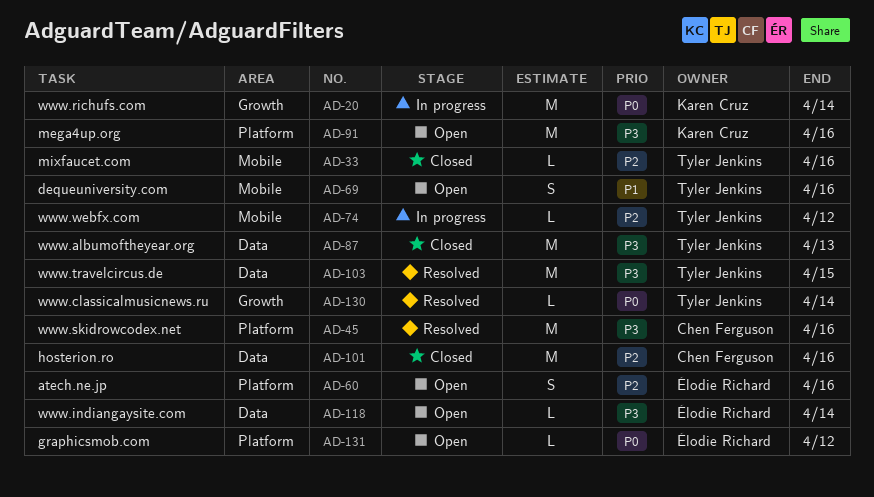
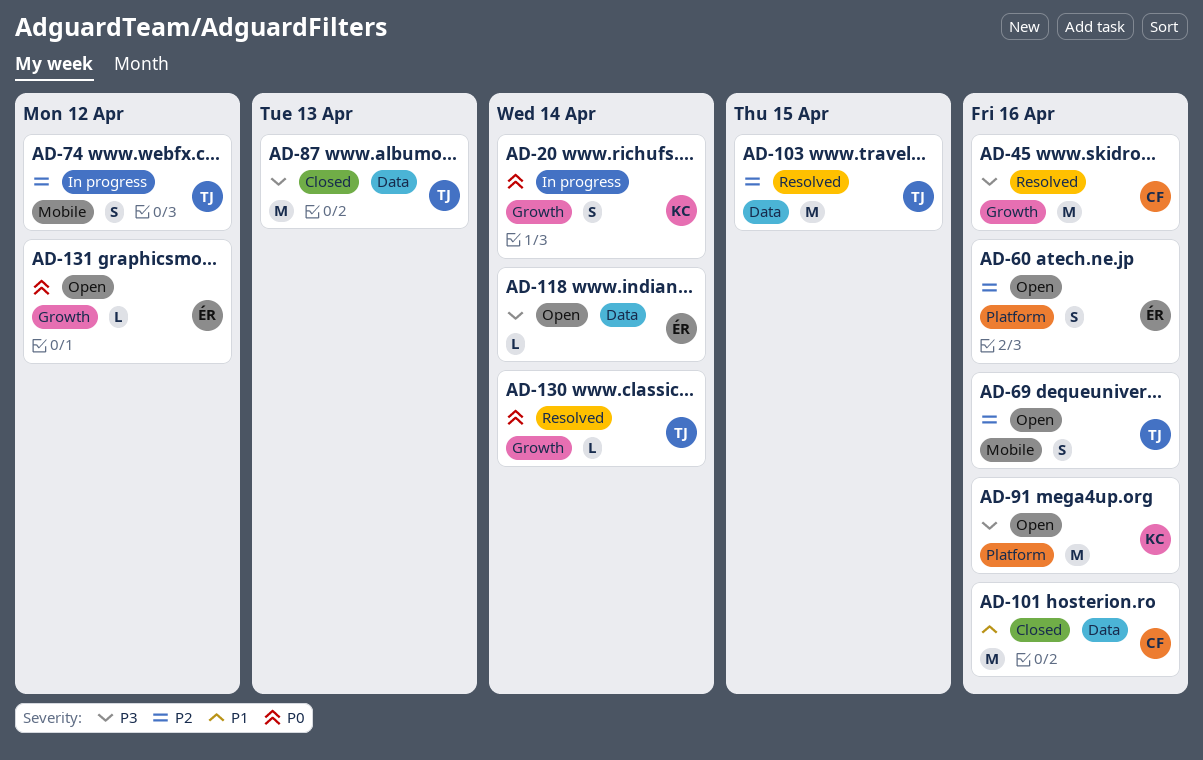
AD-20, estimate: M -> S
AD-33: present -> none
AD-45, label: Platform -> Growth
AD-69, priority: P1 -> P2
AD-74, estimate: L -> S
AD-101, priority: P2 -> P1
AD-103, priority: P3 -> P2
AD-131, label: Platform -> Growth

